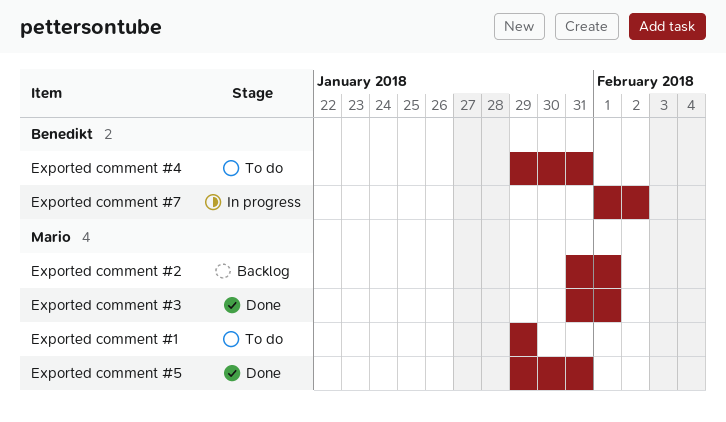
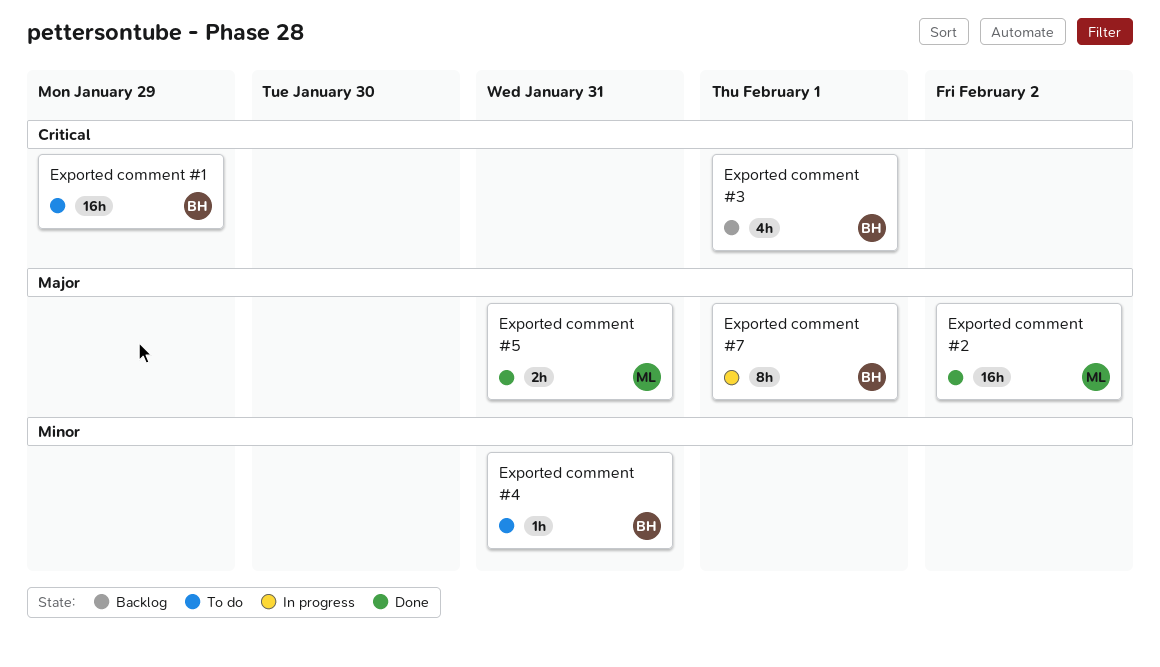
Exported comment #1, owner: Mario -> Benedikt
Exported comment #2, status: Backlog -> Done
Exported comment #2, due: Feb 1 -> Feb 2
Exported comment #3, status: Done -> Backlog
Exported comment #3, owner: Mario -> Benedikt
Exported comment #7, due: Feb 2 -> Feb 1

